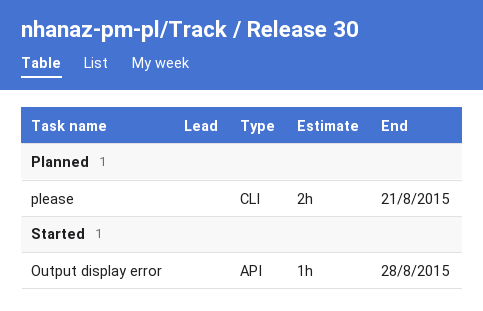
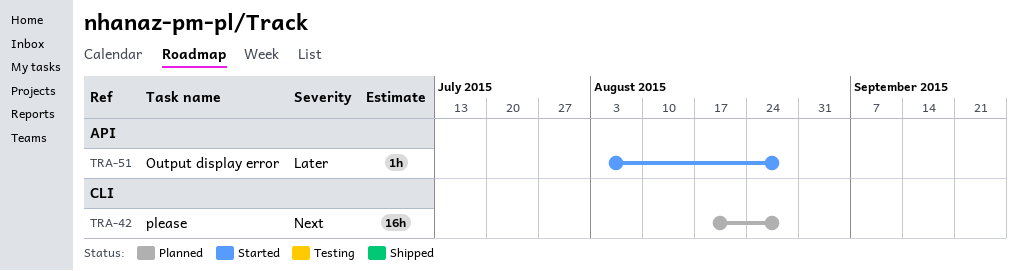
please, estimate: 2h -> 16h
please, due: Aug 21 -> Aug 28

